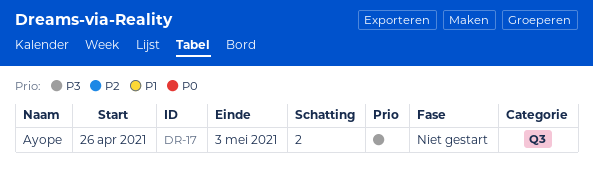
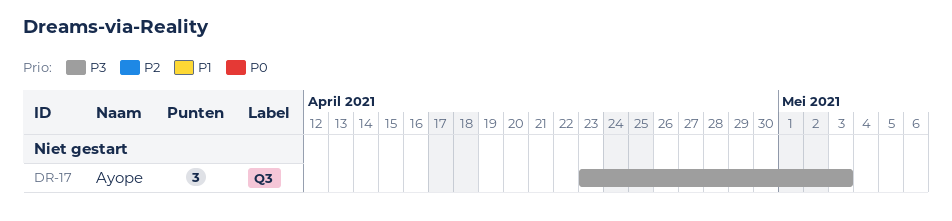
DR-17, estimate: 2 -> 3
DR-17, start: Apr 26 -> Apr 23

